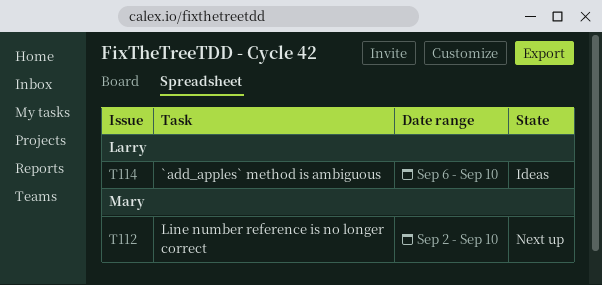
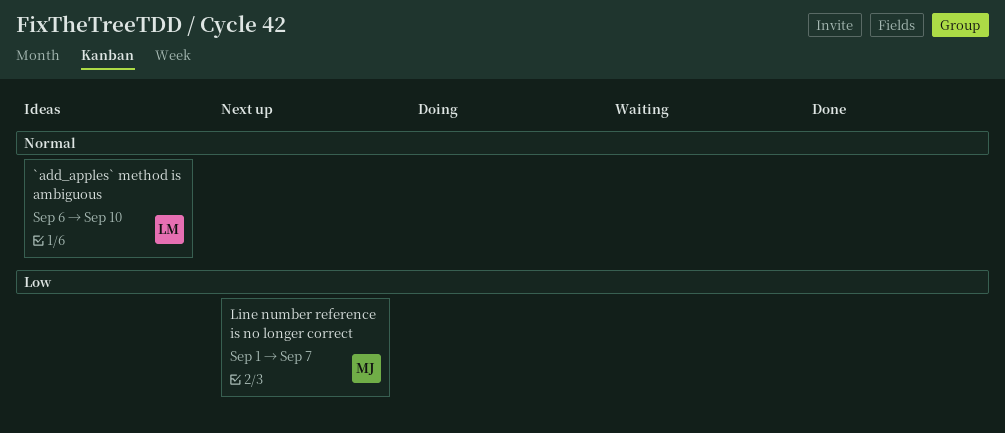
Line number reference is no longer correct, start: Sep 2 -> Sep 1
Line number reference is no longer correct, due: Sep 10 -> Sep 7

